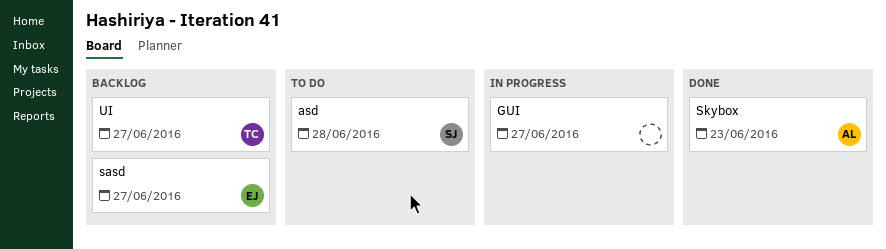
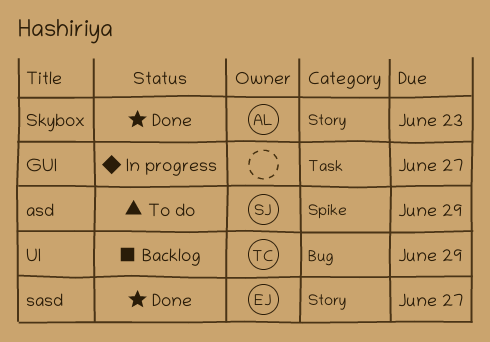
asd, due: Jun 28 -> Jun 29
sasd, status: Backlog -> Done
UI, due: Jun 27 -> Jun 29

